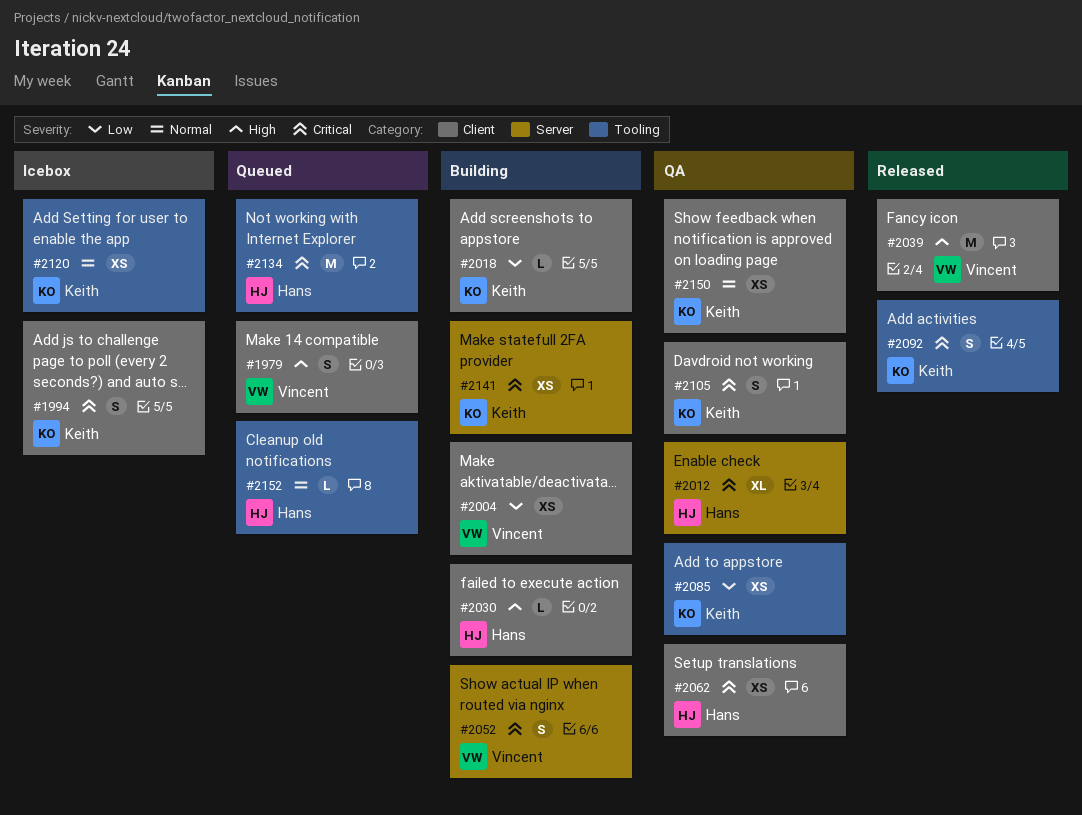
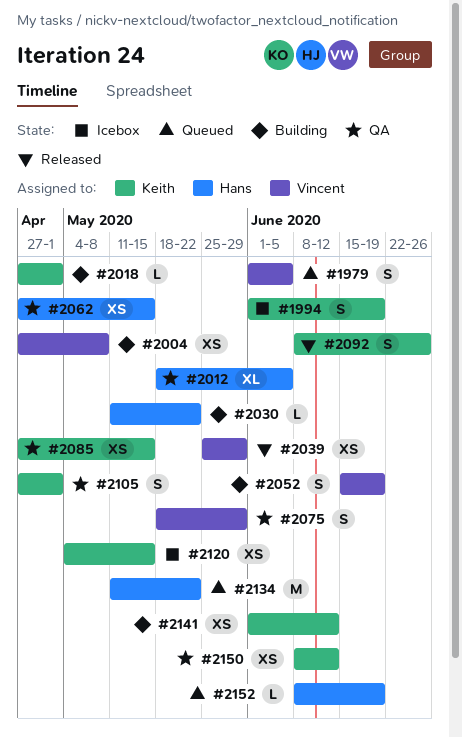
#2039, estimate: M -> XS
#2075: none -> present

